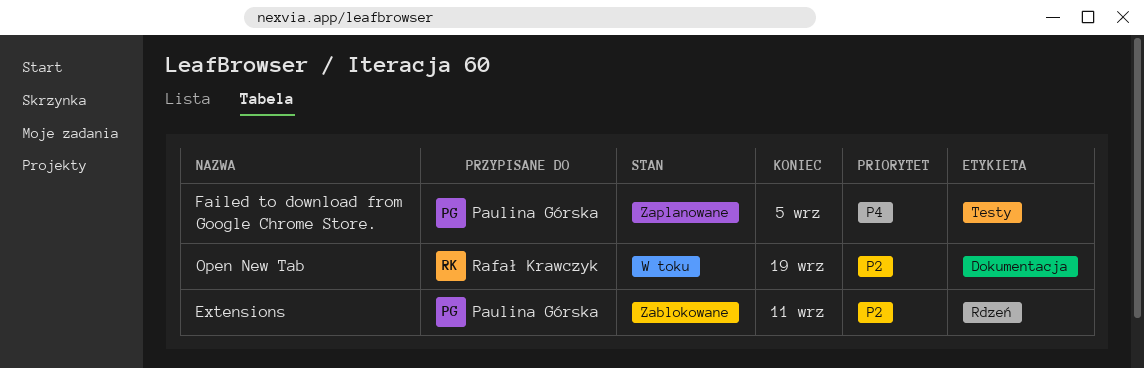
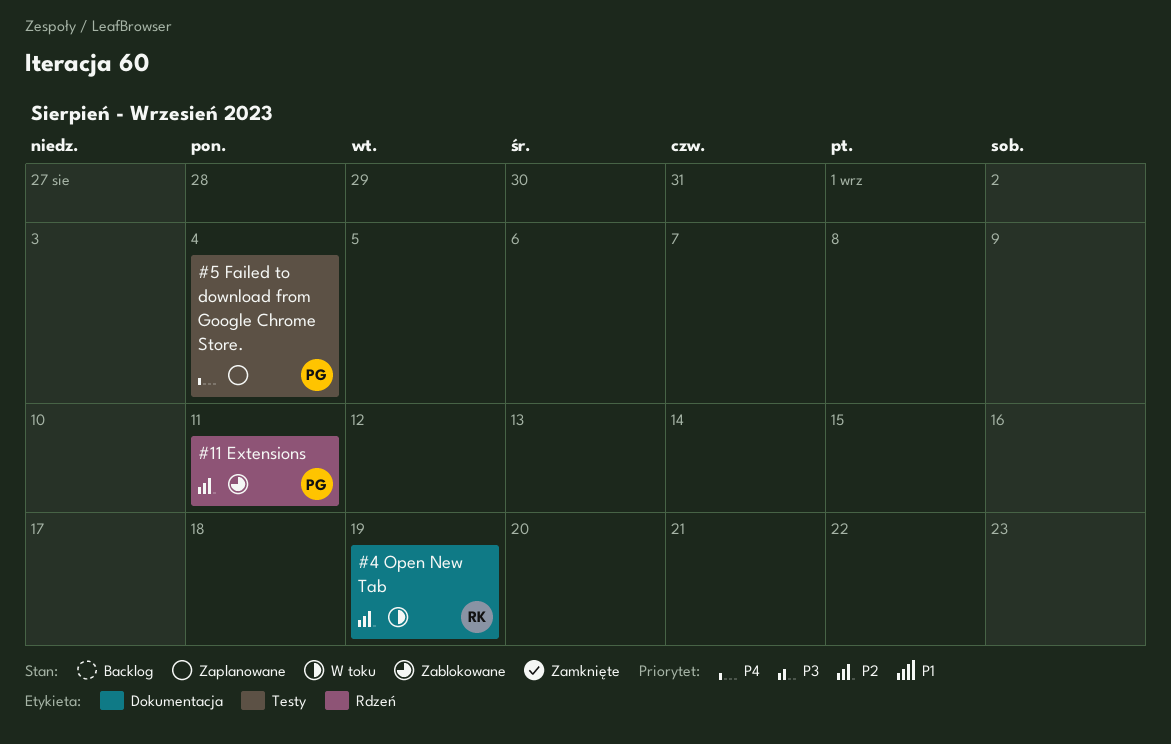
Failed to download from Google Chrome Store., due: Sep 5 -> Sep 4

